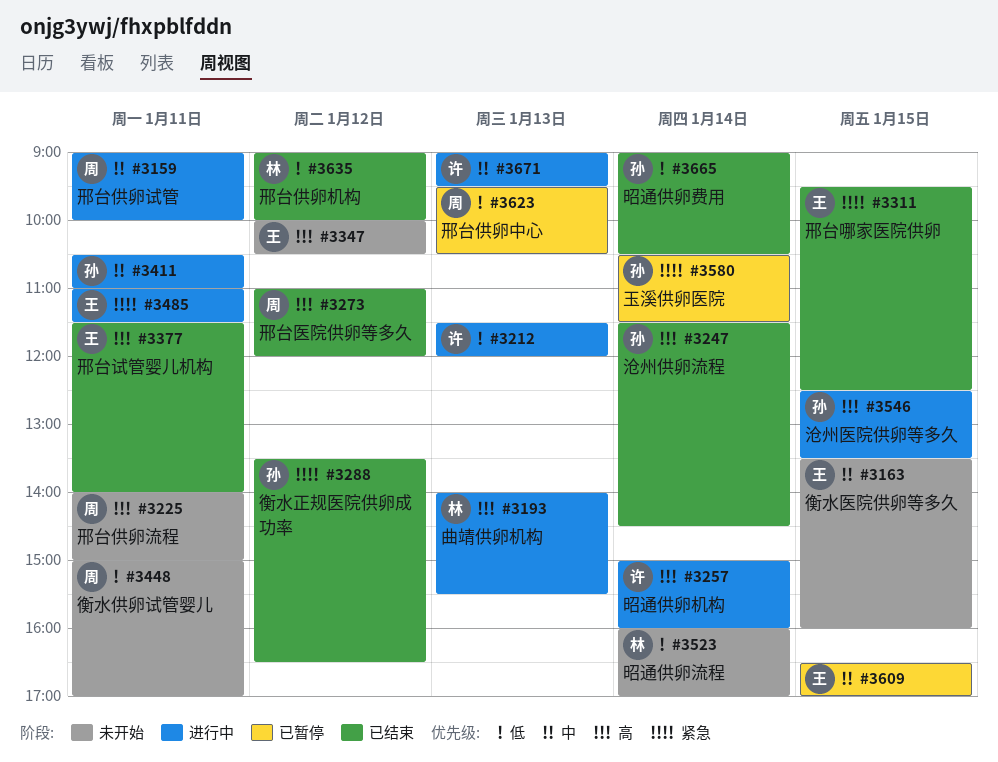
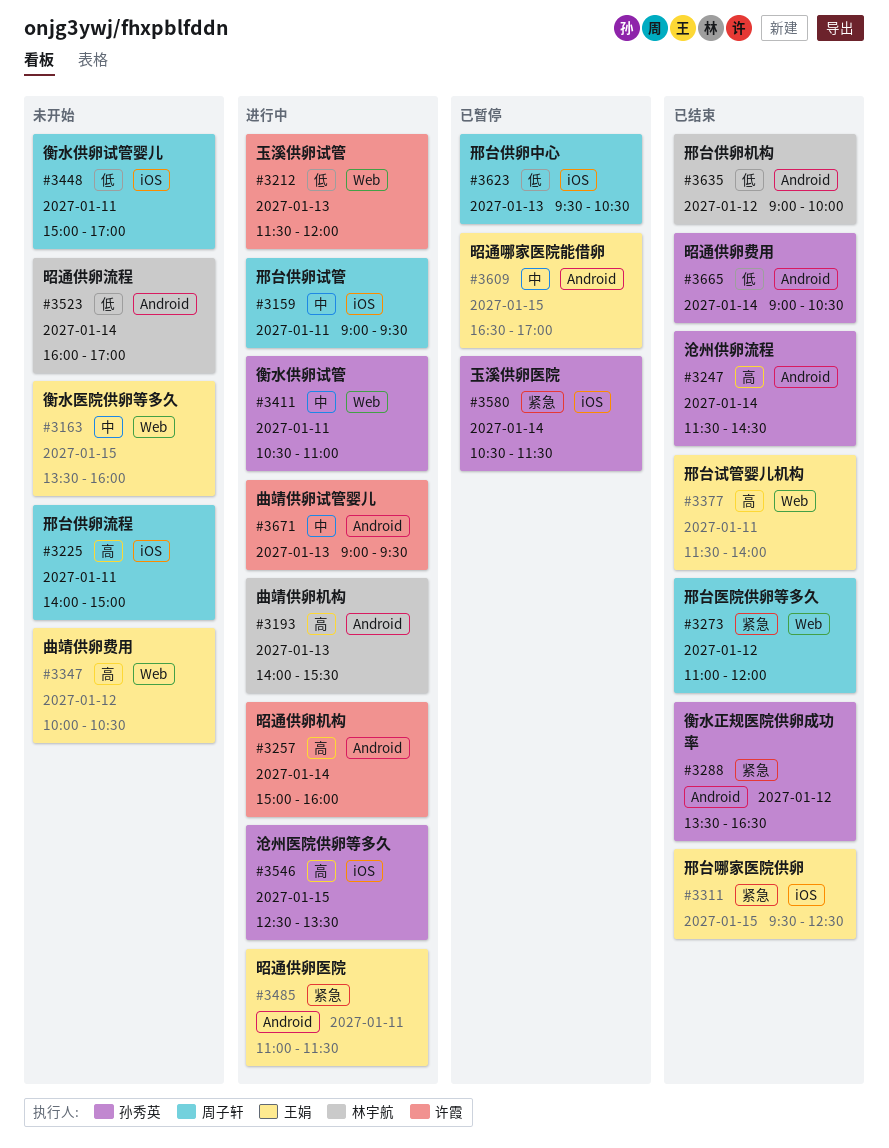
#3159, ends: 10:00 -> 09:30
#3273, priority: 高 -> 紧急

